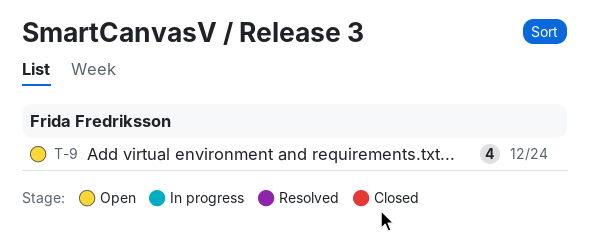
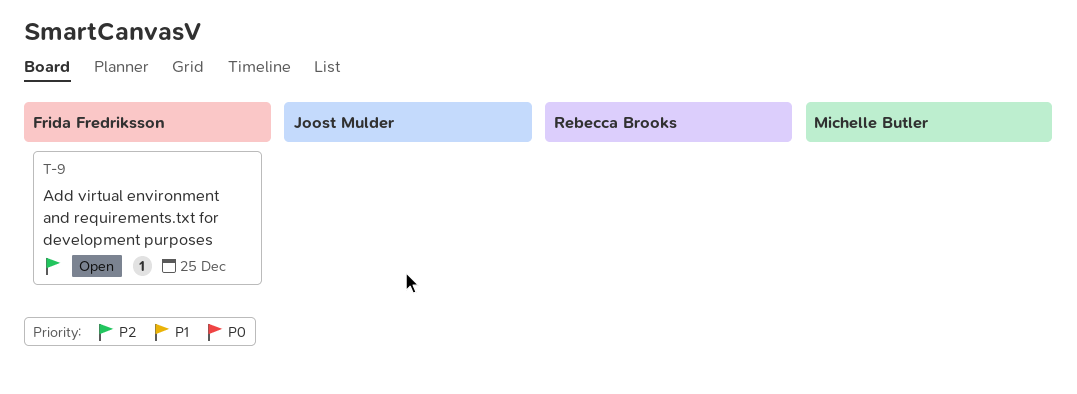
T-9, estimate: 4 -> 1
T-9, due: Dec 24 -> Dec 25

